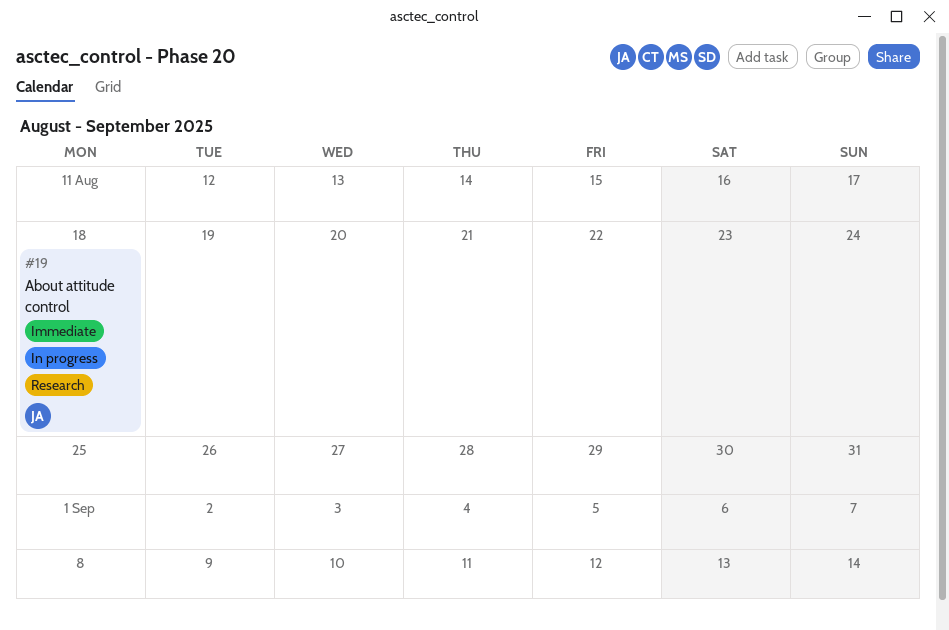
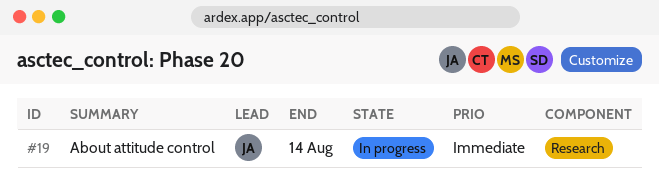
#19, due: Aug 18 -> Aug 14

